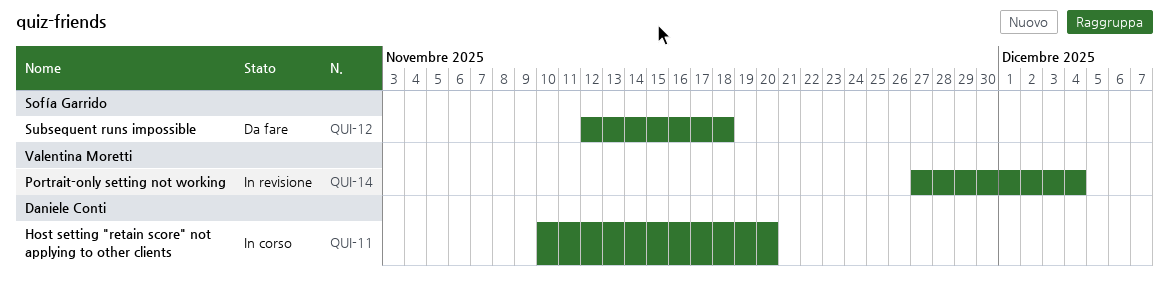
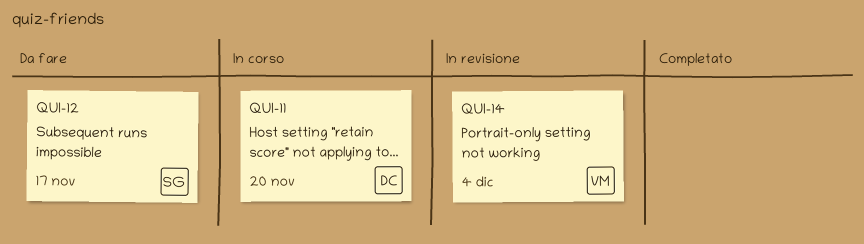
QUI-12, due: Nov 18 -> Nov 17

